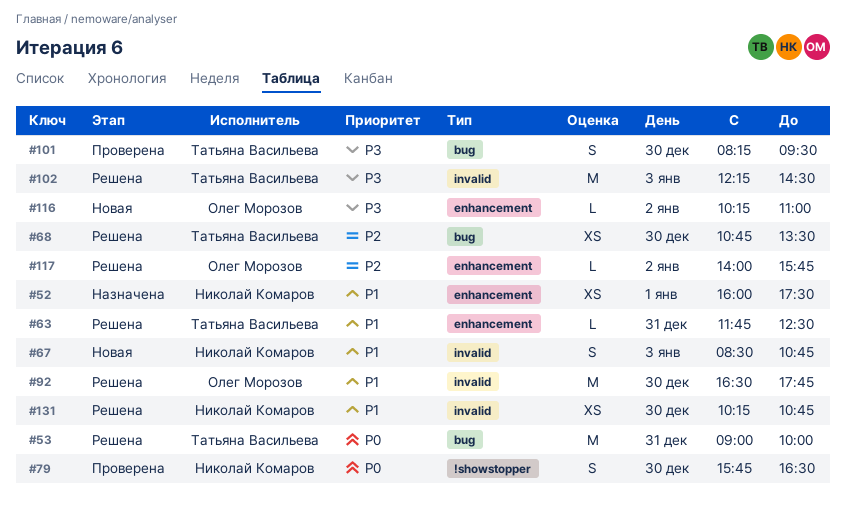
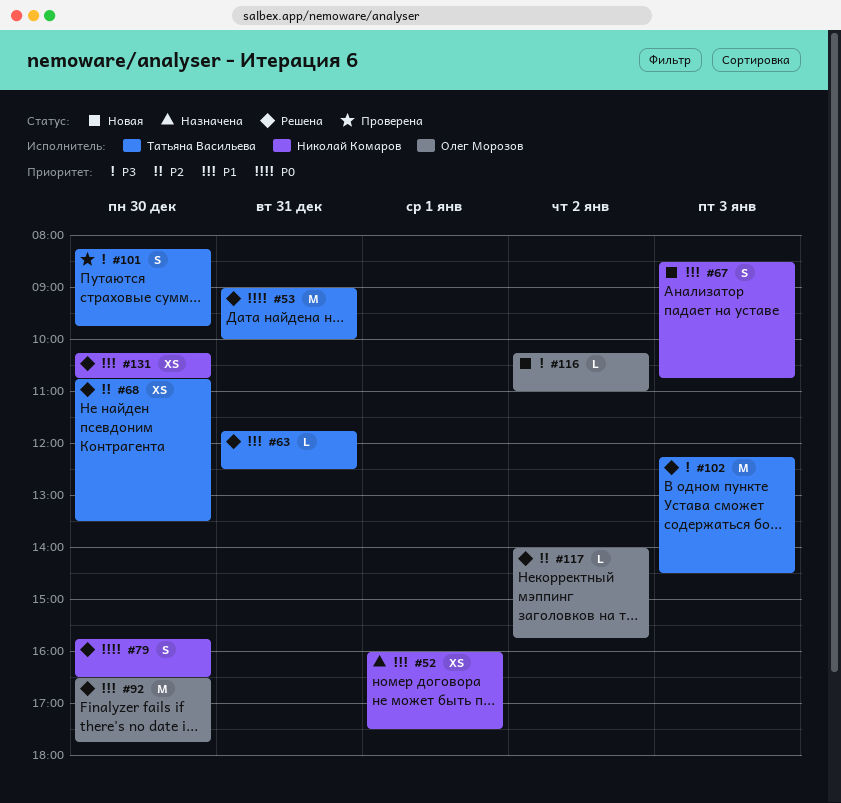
#79, status: Проверена -> Решена
#101, ends: 09:30 -> 09:45

